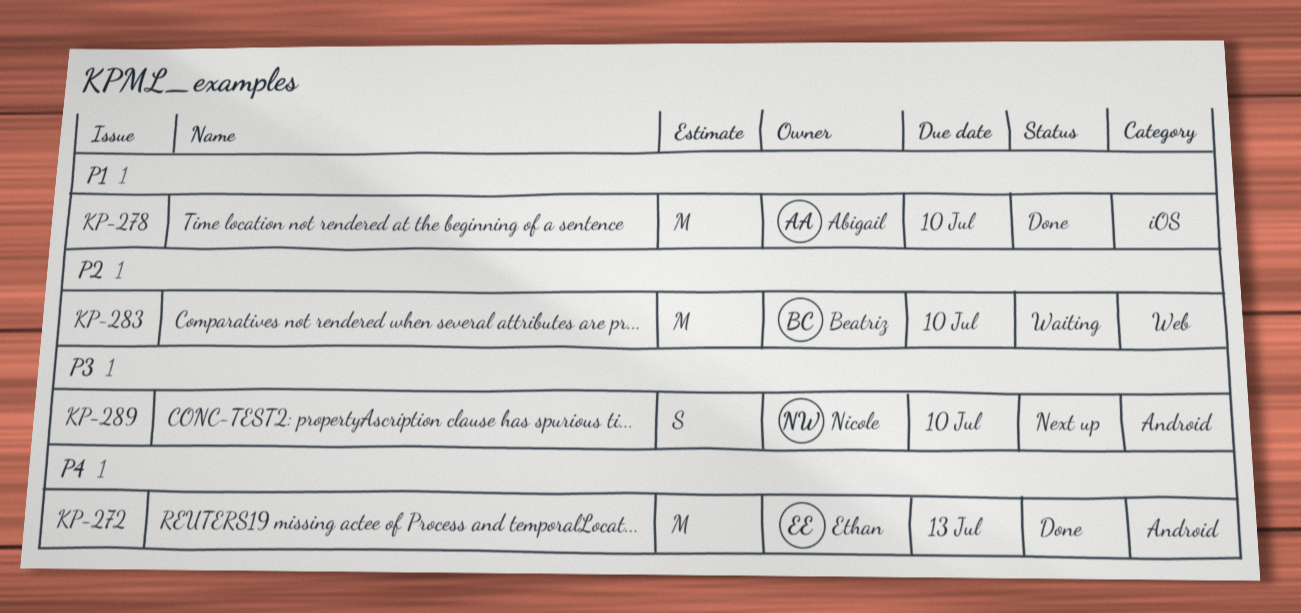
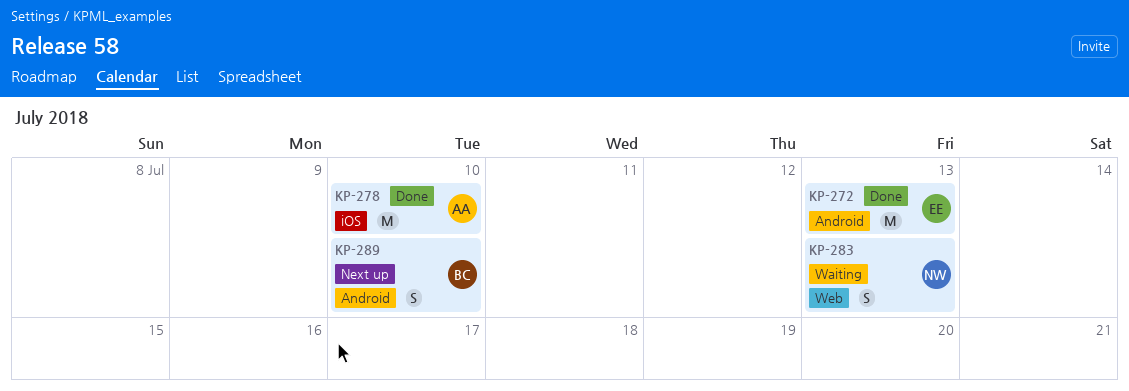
KP-283, owner: Beatriz -> Nicole
KP-283, estimate: M -> S
KP-283, due: Jul 10 -> Jul 13
KP-289, owner: Nicole -> Beatriz

